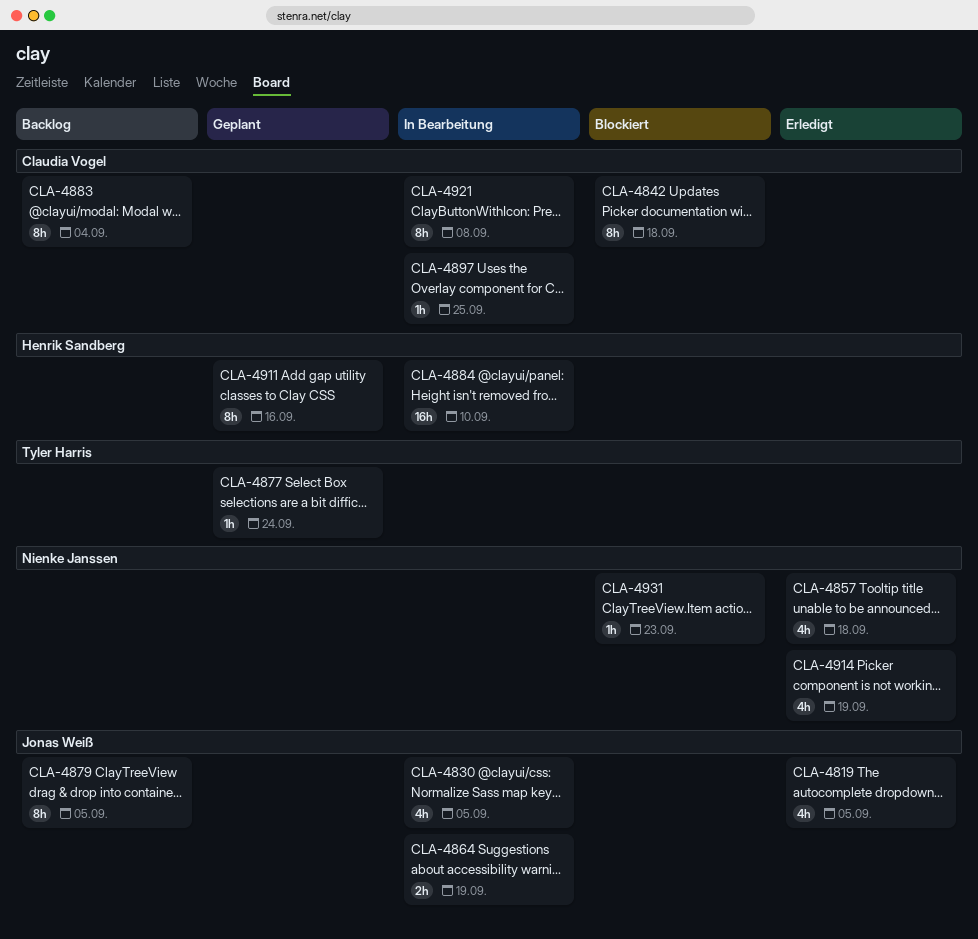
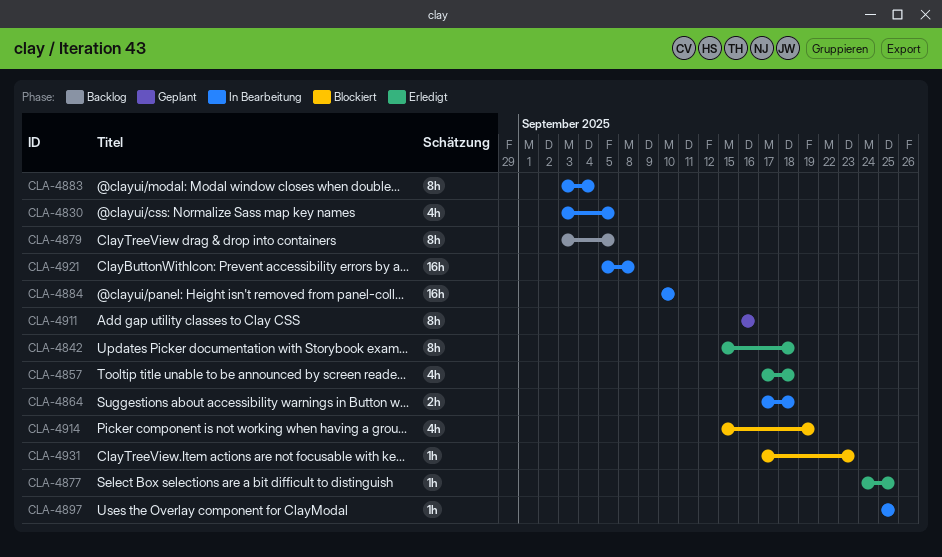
CLA-4819: present -> none
CLA-4842, status: Blockiert -> Erledigt
CLA-4864, due: Sep 19 -> Sep 18
CLA-4877, status: Geplant -> Erledigt
CLA-4877, due: Sep 24 -> Sep 25
CLA-4883, status: Backlog -> In Bearbeitung
CLA-4914, status: Erledigt -> Blockiert
CLA-4921, estimate: 8h -> 16h

